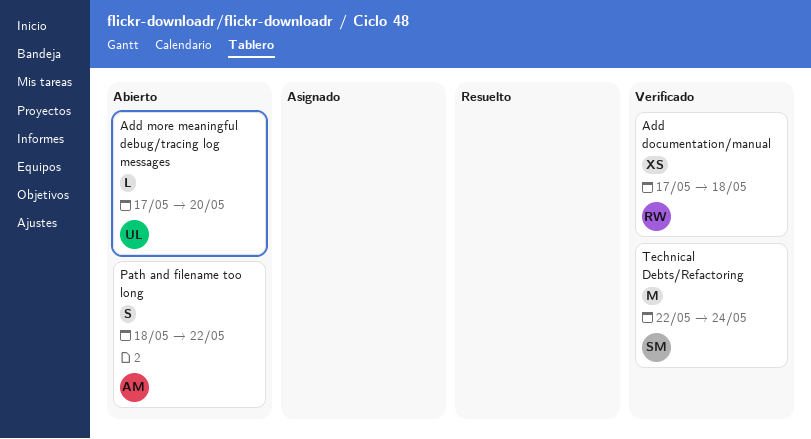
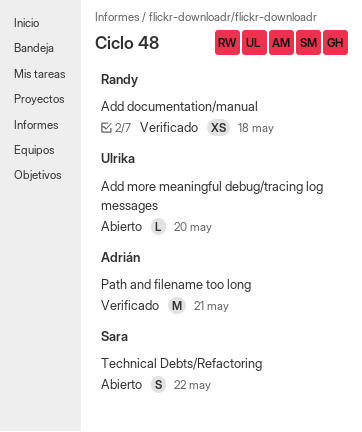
Path and filename too long, status: Abierto -> Verificado
Path and filename too long, estimate: S -> M
Path and filename too long, due: May 22 -> May 21
Technical Debts/Refactoring, status: Verificado -> Abierto
Technical Debts/Refactoring, estimate: M -> S
Technical Debts/Refactoring, due: May 24 -> May 22

